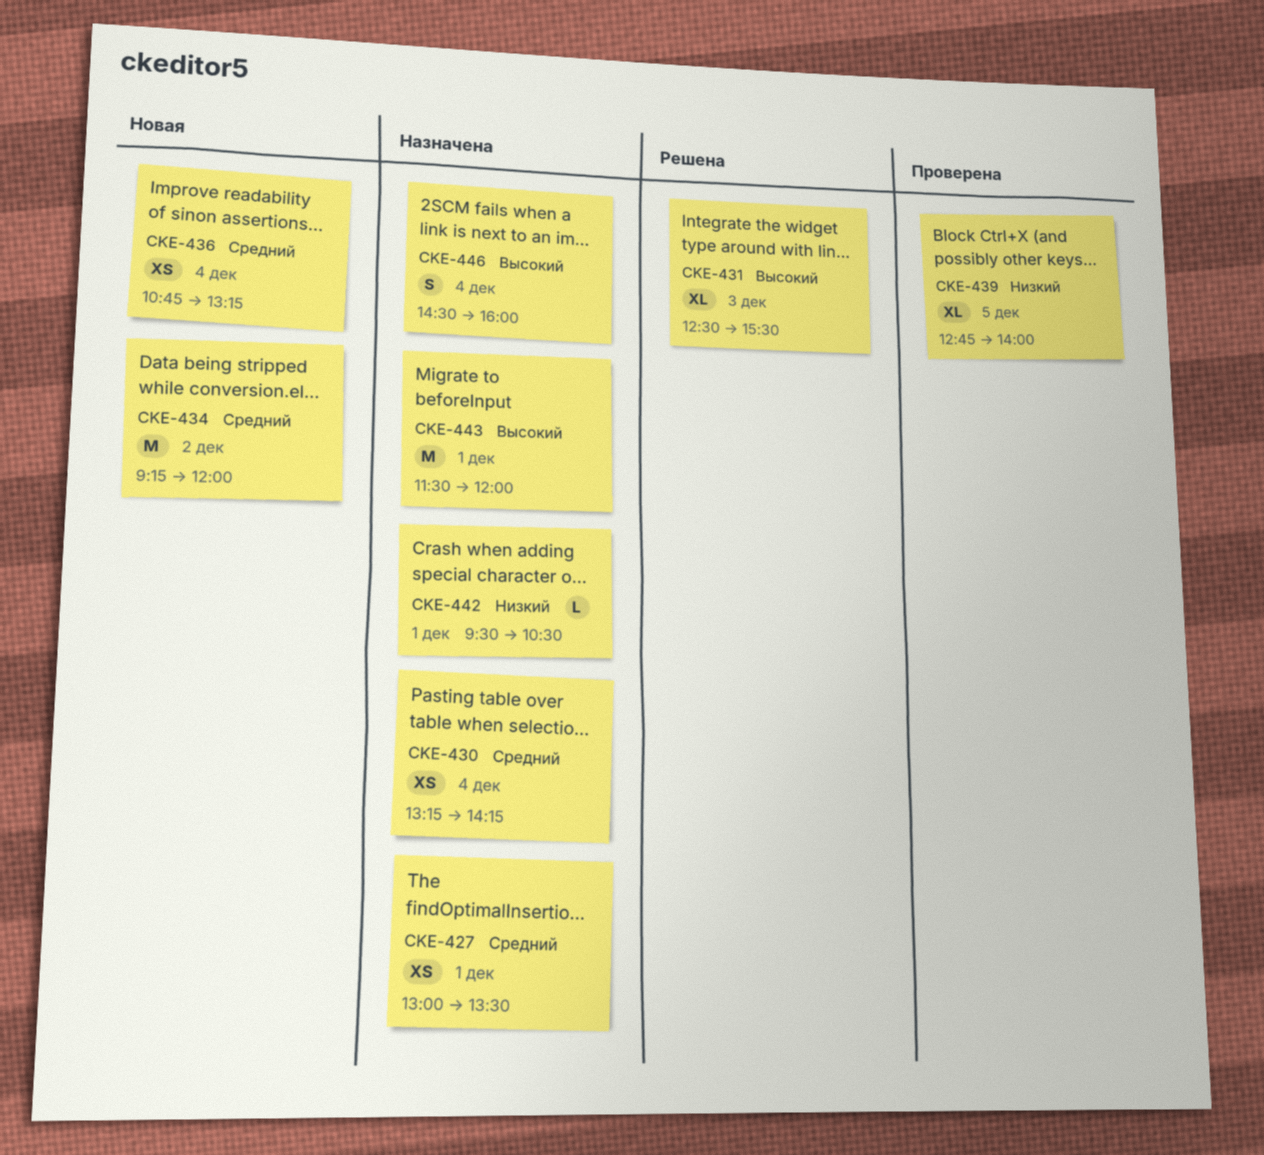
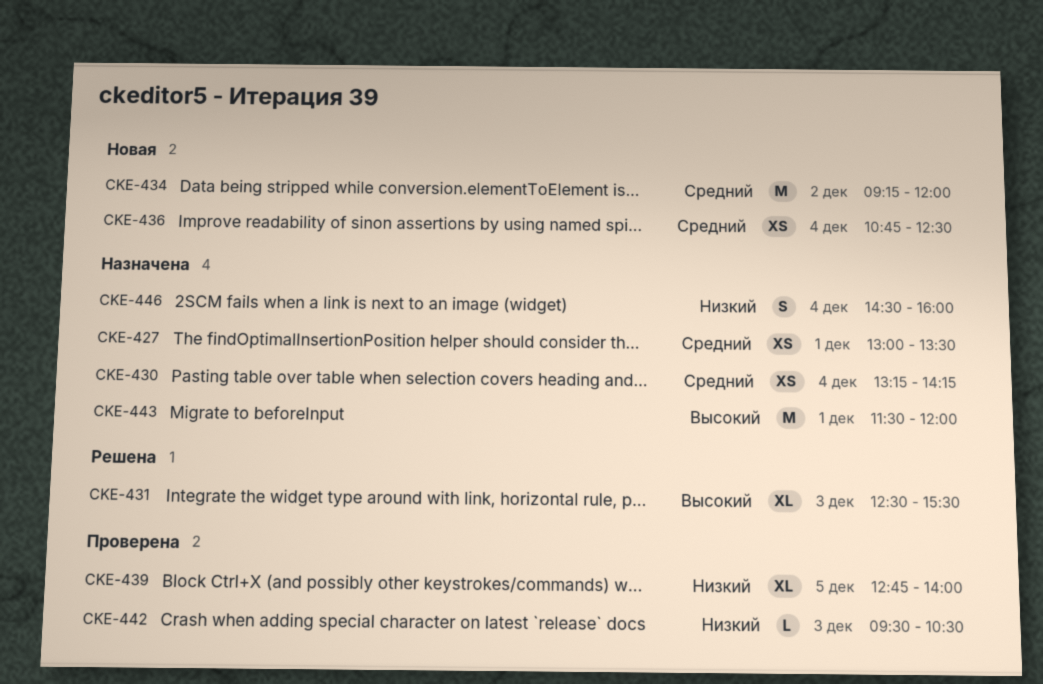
CKE-436, ends: 13:15 -> 12:30
CKE-442, status: Назначена -> Проверена
CKE-442, day: Dec 1 -> Dec 3
CKE-446, priority: Высокий -> Низкий

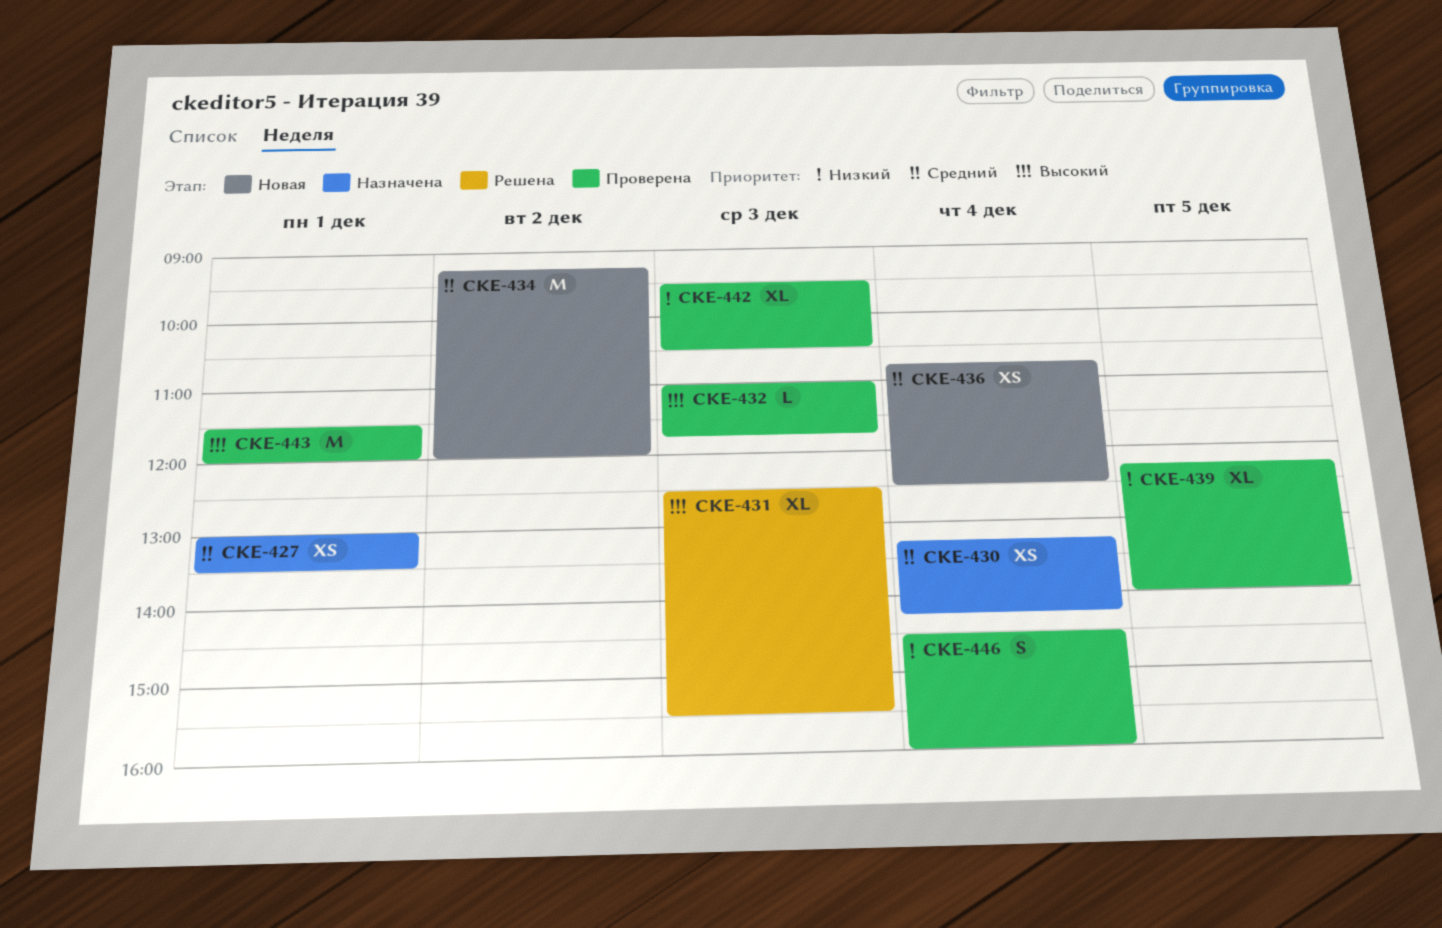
CKE-432: none -> present
CKE-439, begins: 12:45 -> 12:15
CKE-442, estimate: L -> XL
CKE-443, status: Назначена -> Проверена
CKE-446, status: Назначена -> Проверена

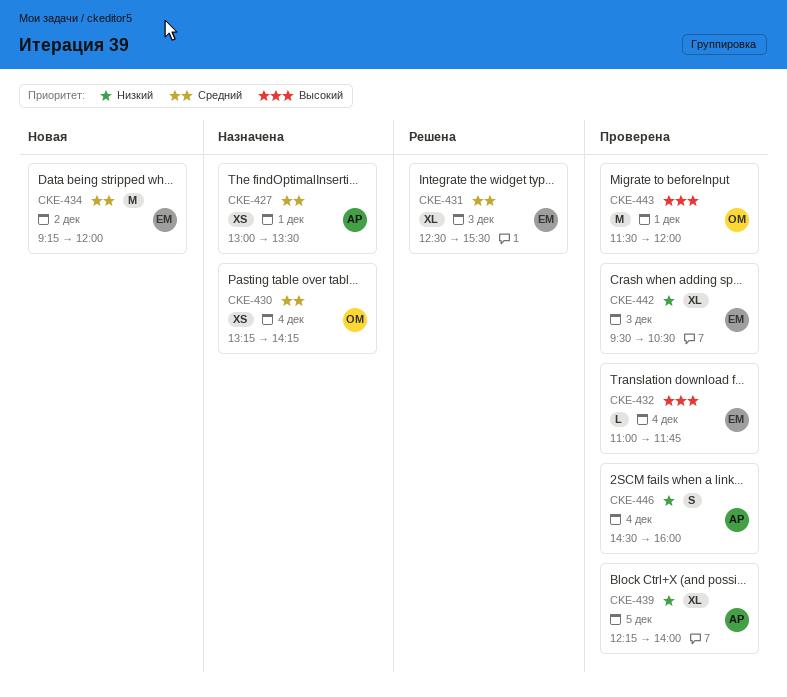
CKE-431, priority: Высокий -> Средний
CKE-432, day: Dec 3 -> Dec 4
CKE-436: present -> none

